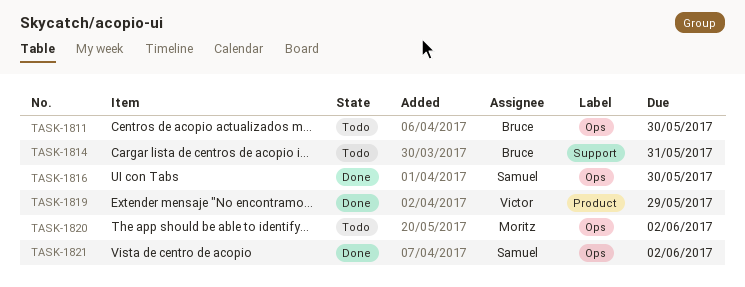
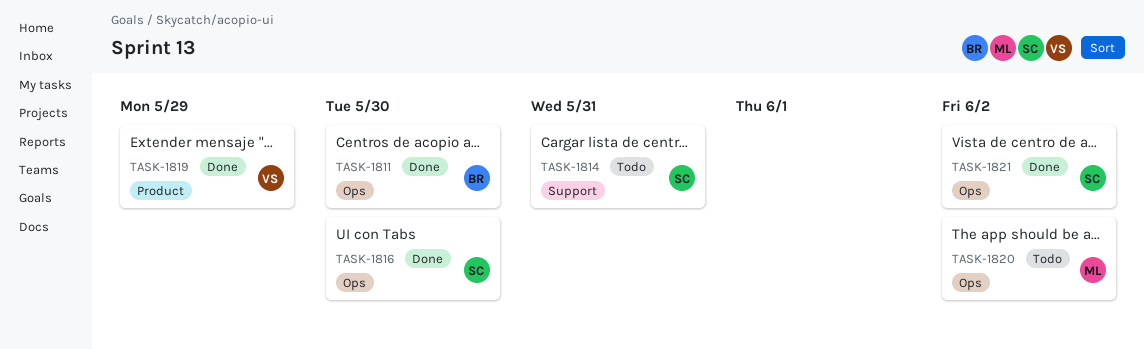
TASK-1811, status: Todo -> Done
TASK-1814, owner: Bruce -> Samuel

